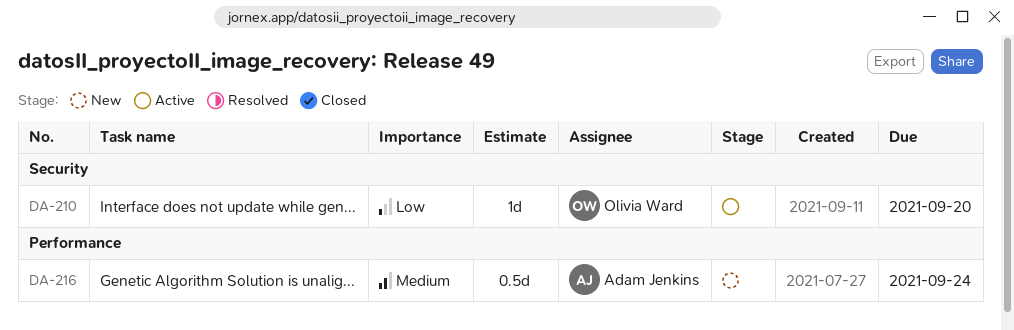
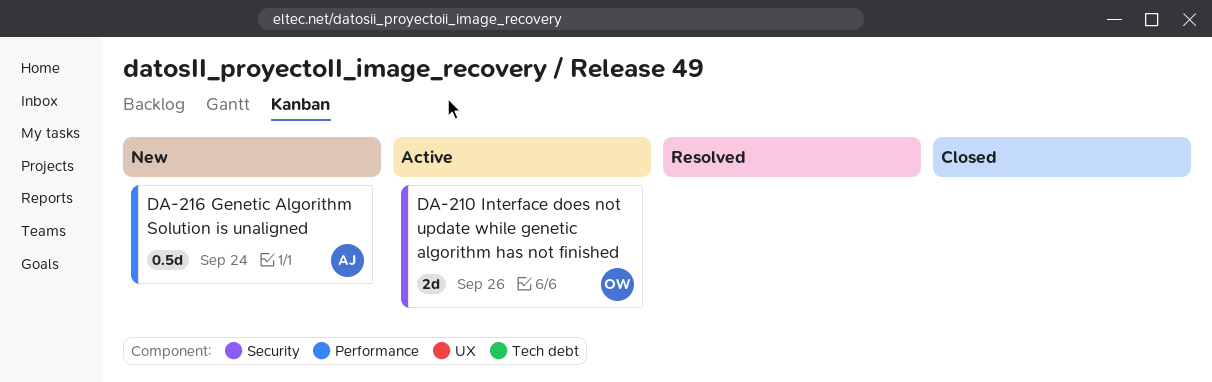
DA-210, estimate: 1d -> 2d
DA-210, due: Sep 20 -> Sep 26

